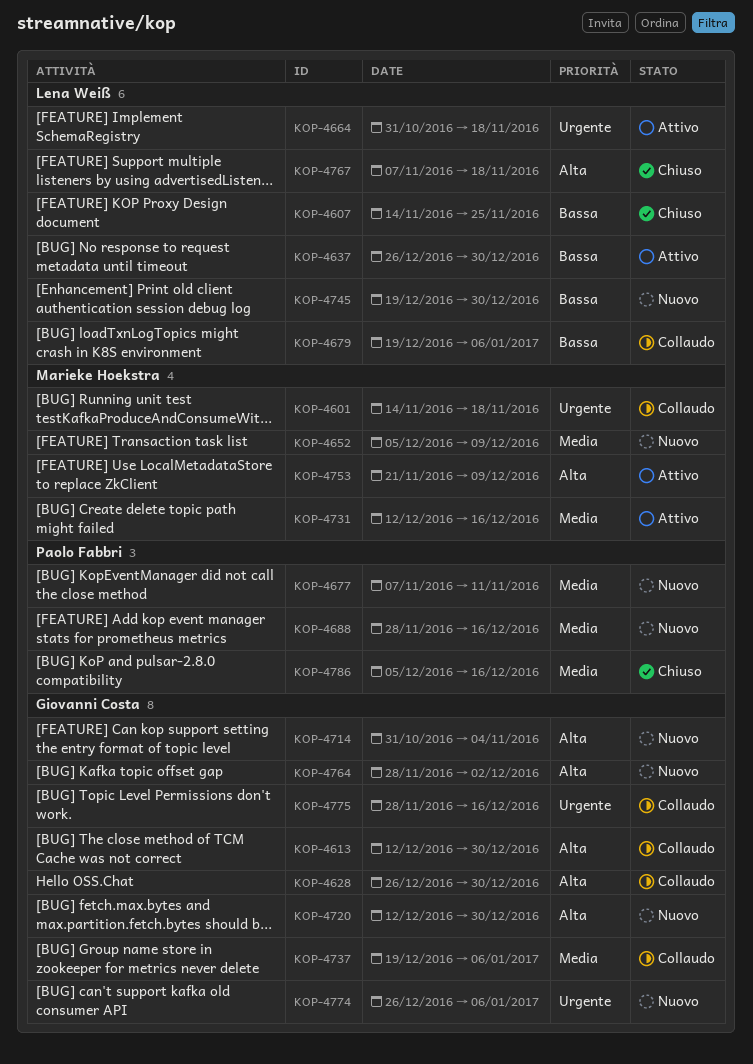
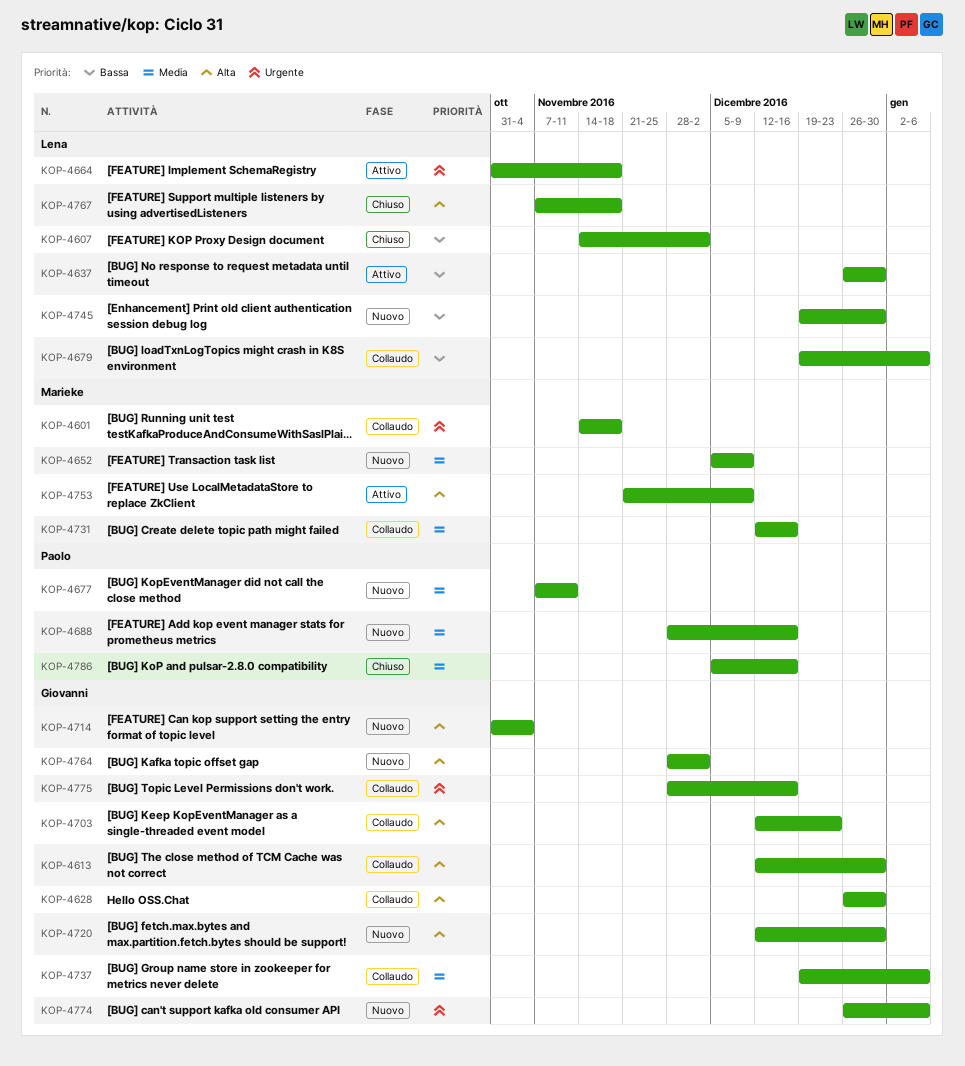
KOP-4607, due: Nov 25 -> Dec 2
KOP-4703: none -> present
KOP-4731, status: Attivo -> Collaudo

